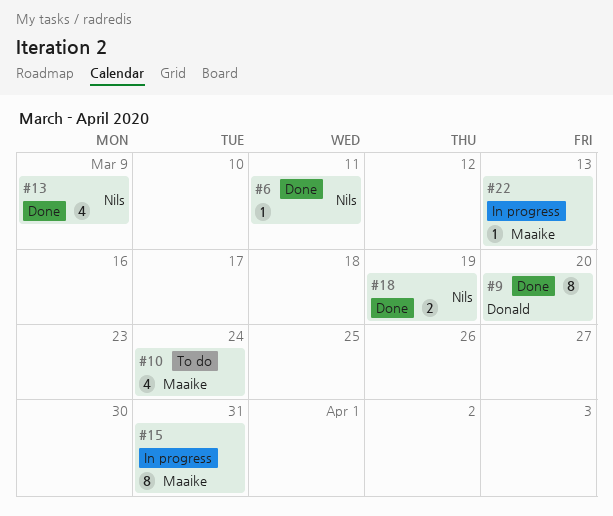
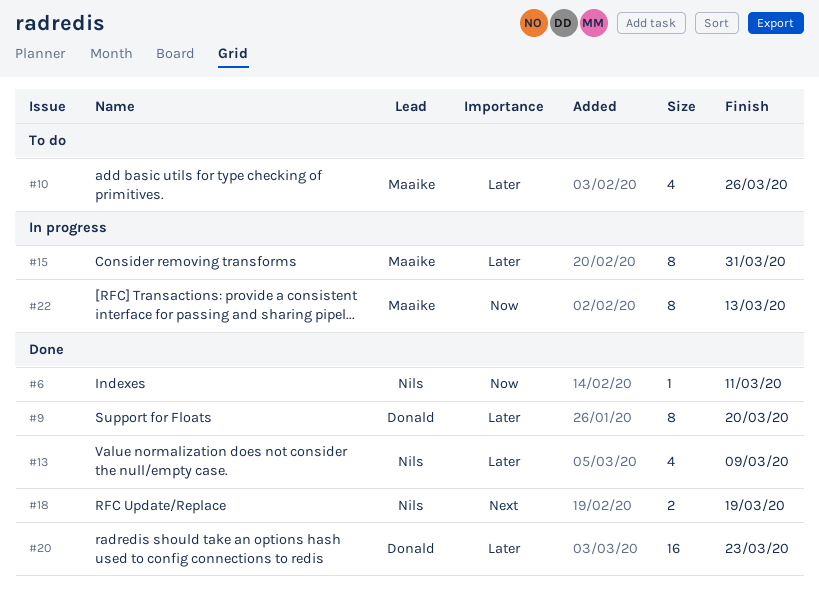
#10, due: Mar 24 -> Mar 26
#20: none -> present
#22, estimate: 1 -> 8

